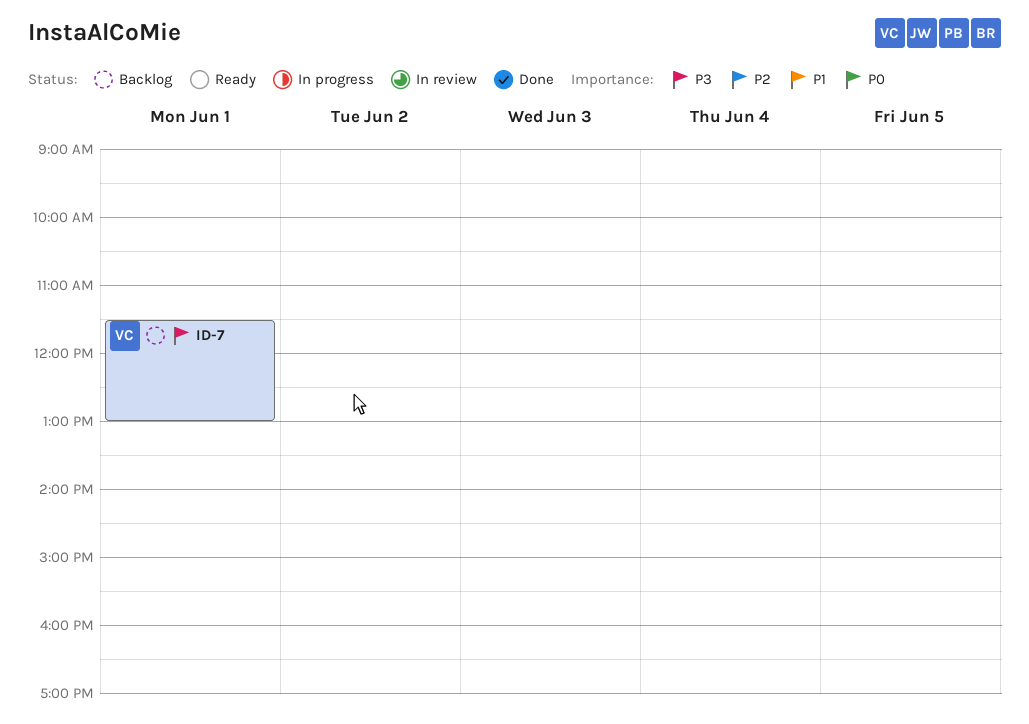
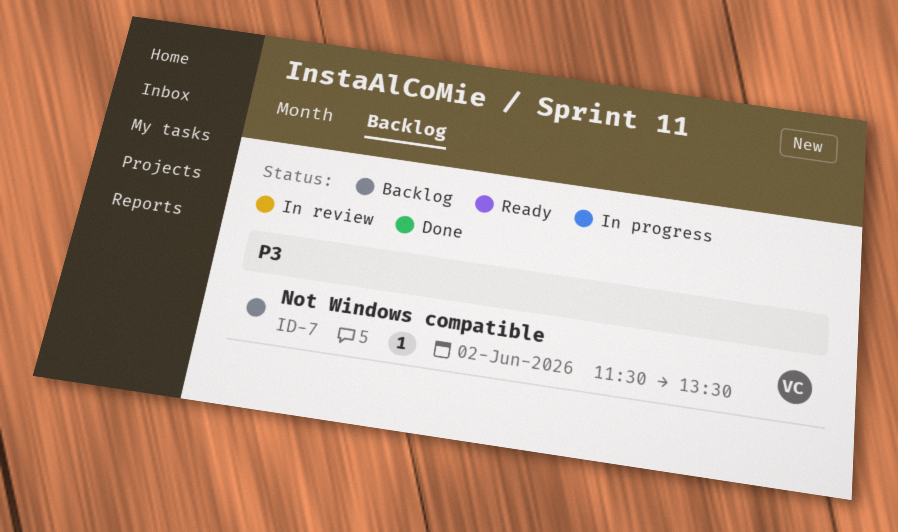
ID-7, day: Jun 1 -> Jun 2
ID-7, ends: 13:00 -> 13:30

